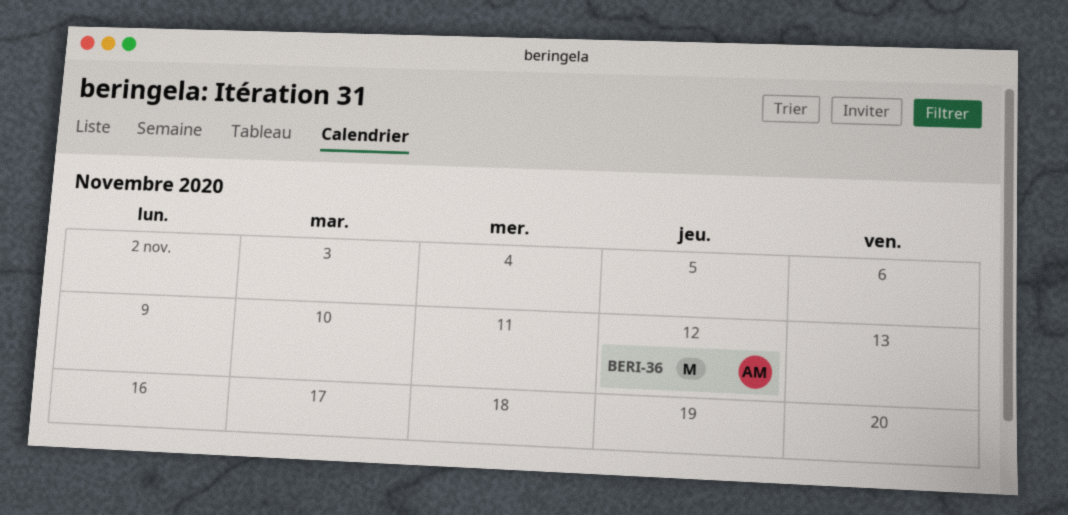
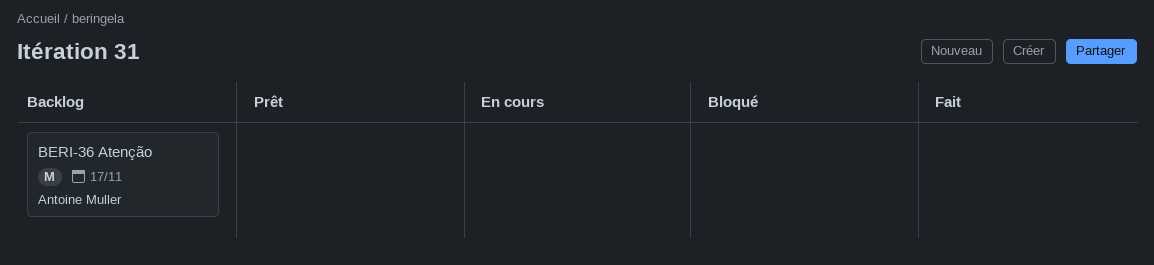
BERI-36, due: Nov 12 -> Nov 17

